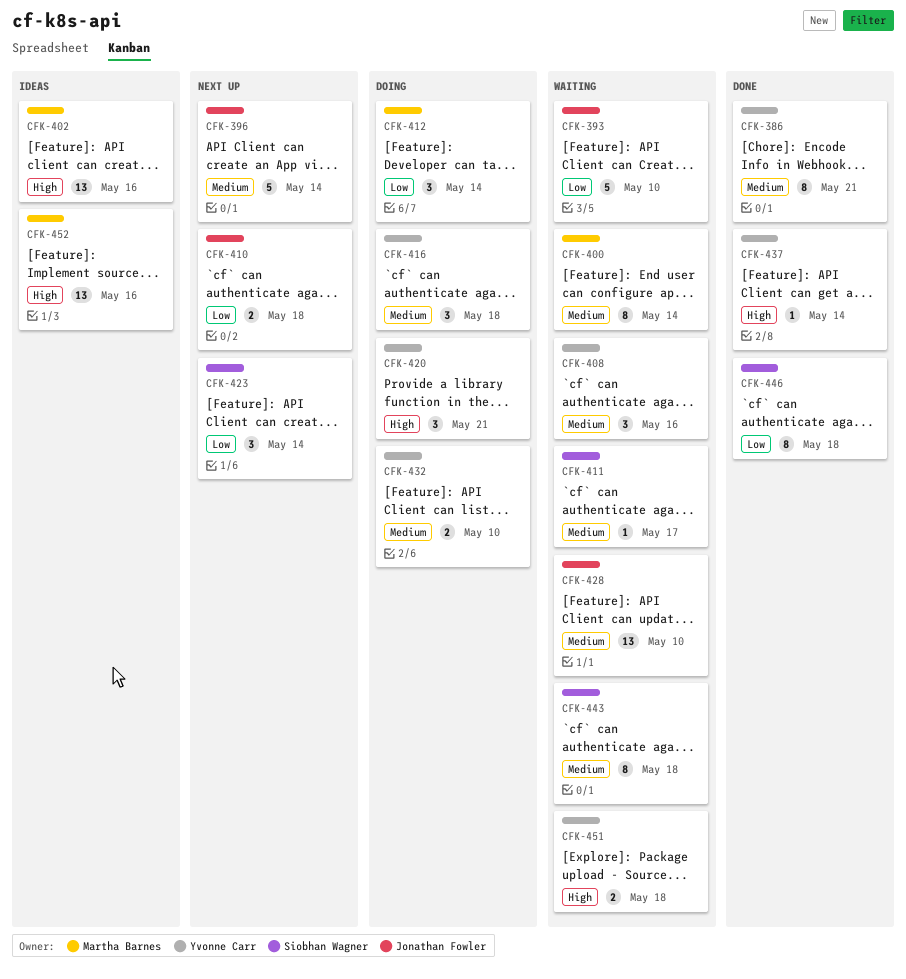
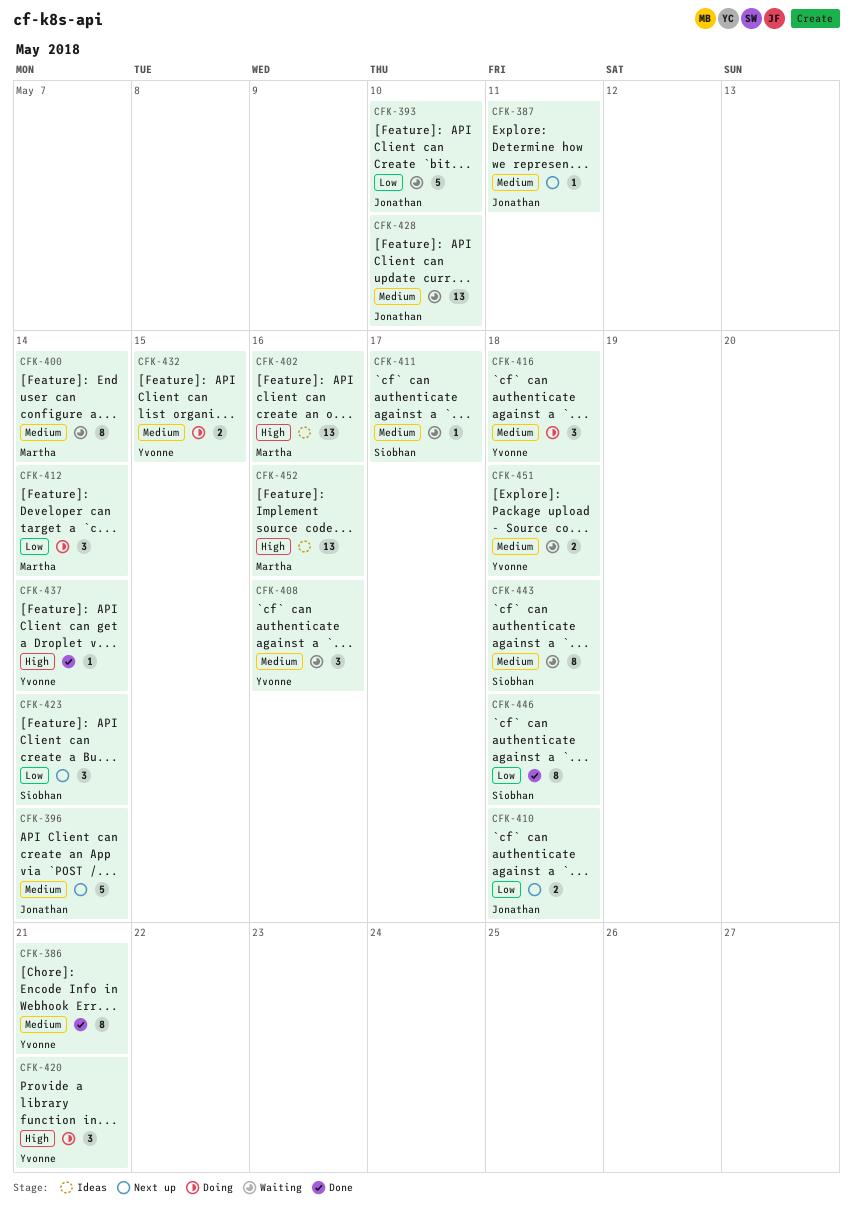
CFK-387: none -> present
CFK-432, due: May 10 -> May 15
CFK-451, priority: High -> Medium

